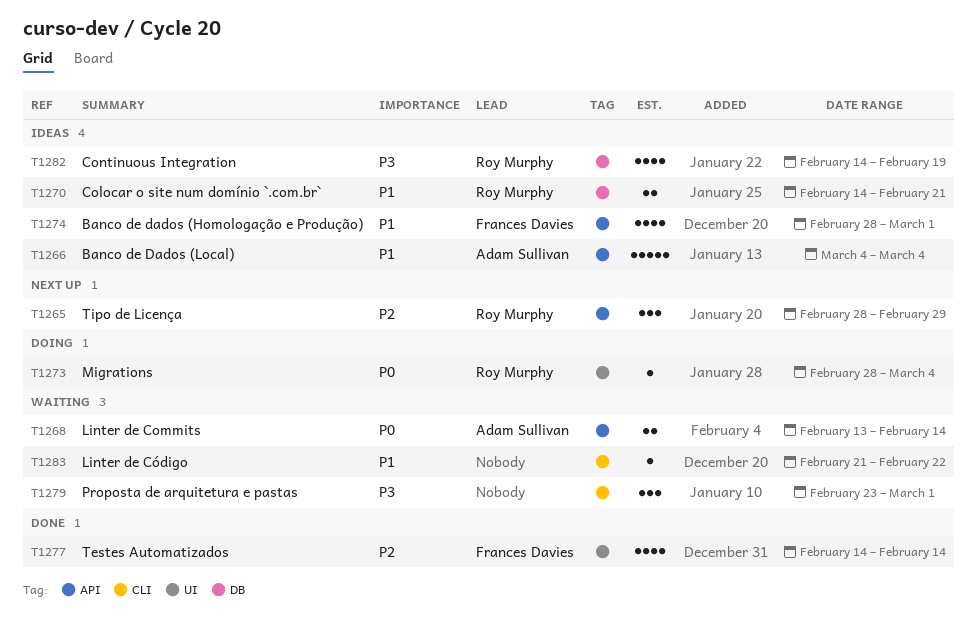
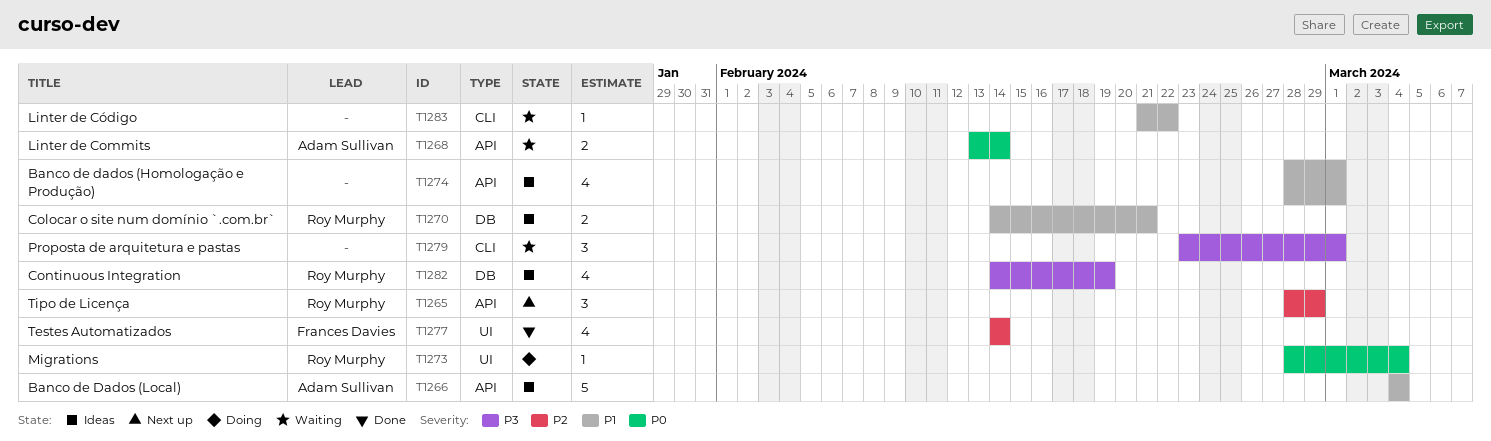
T1274, owner: Frances Davies -> none

